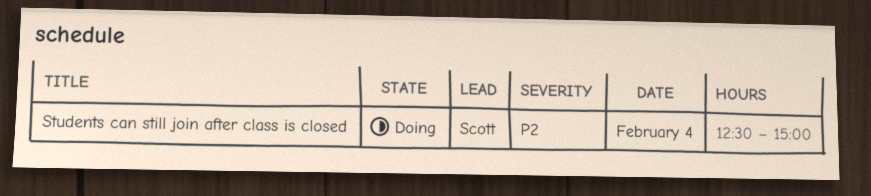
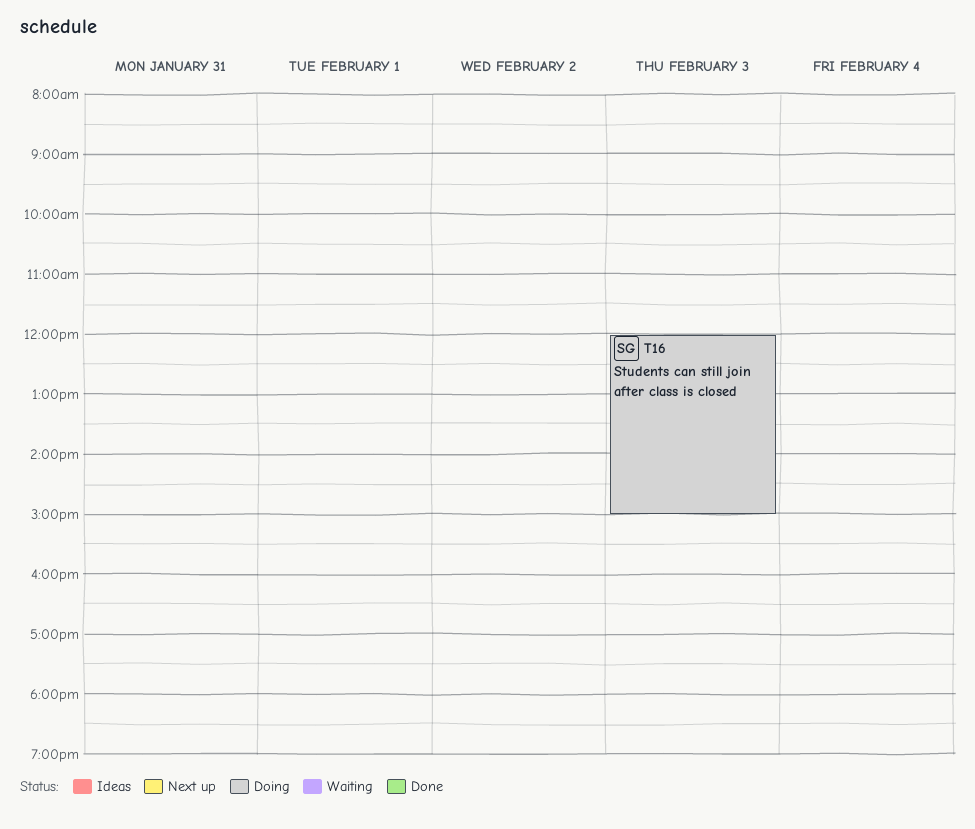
Students can still join after class is closed, day: Feb 4 -> Feb 3
Students can still join after class is closed, begins: 12:30 -> 12:00

